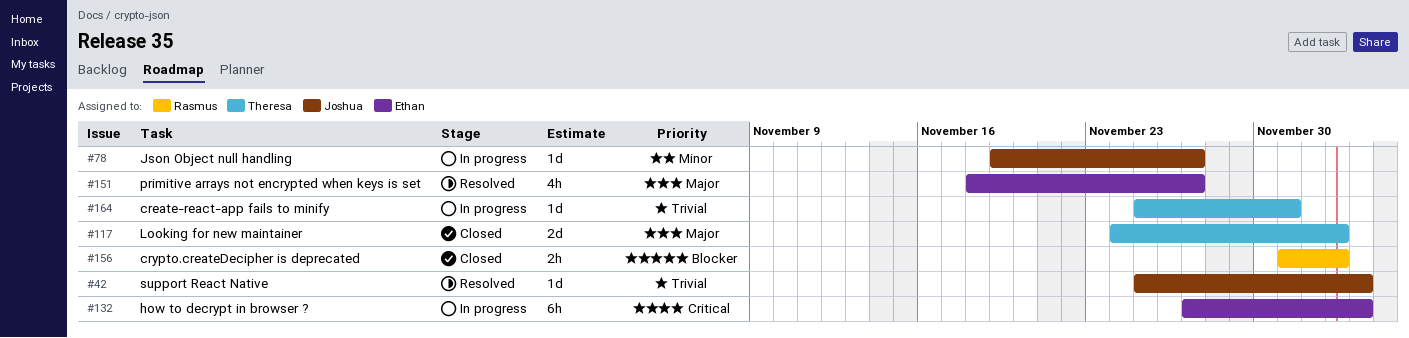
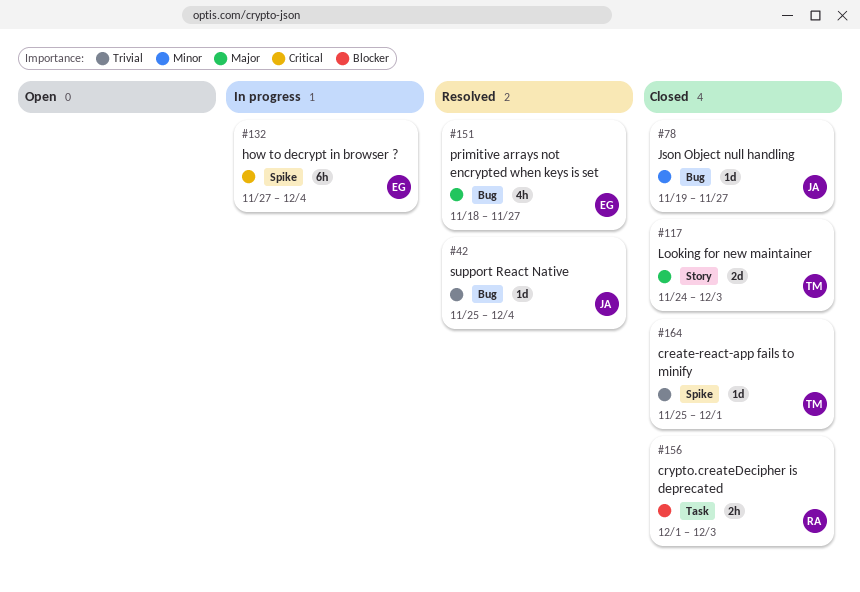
#78, status: In progress -> Closed
#164, status: In progress -> Closed

